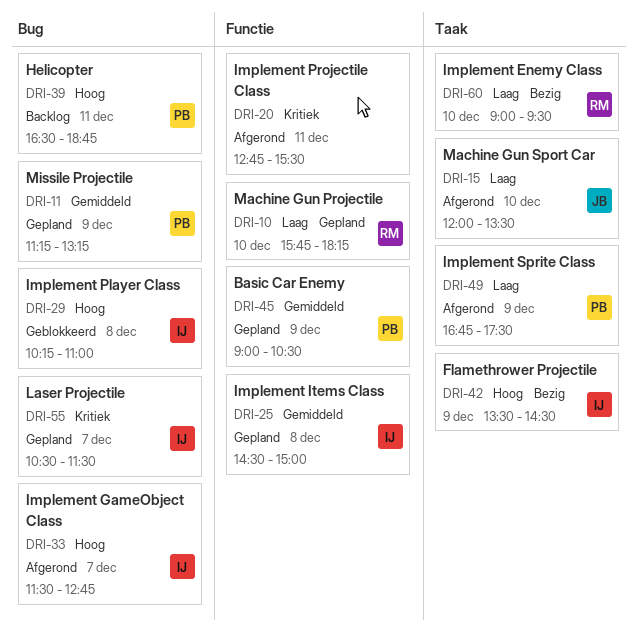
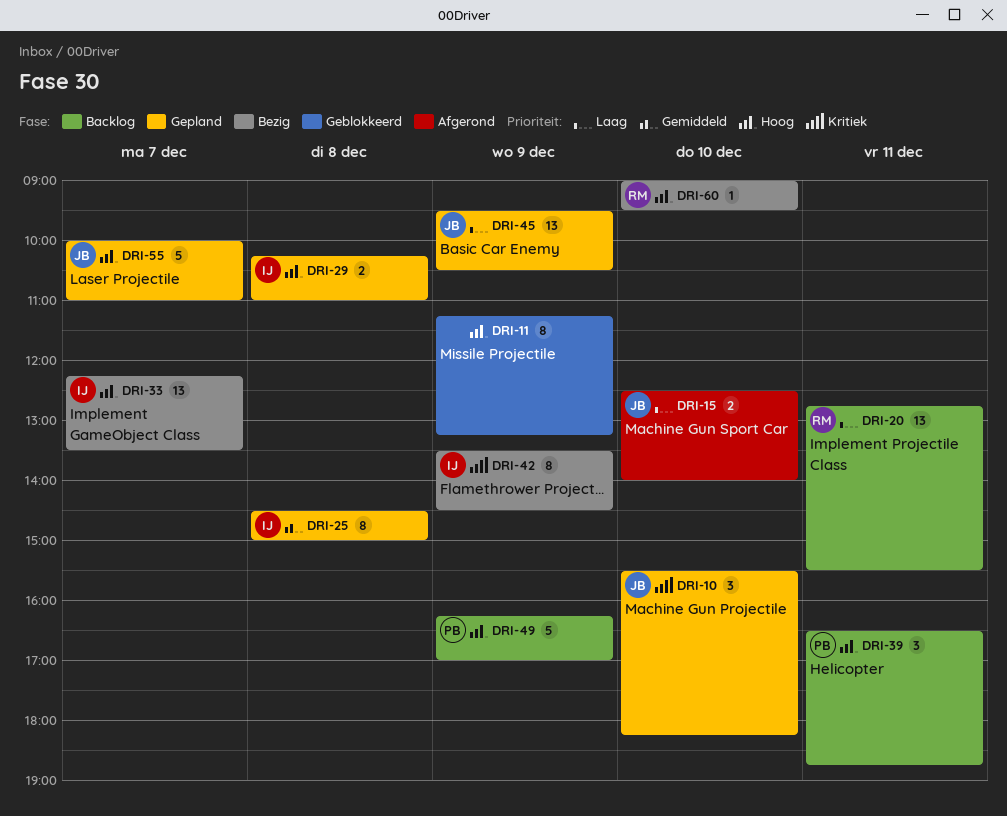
DRI-10, owner: RM -> JB
DRI-10, priority: Laag -> Kritiek
DRI-10, begins: 15:45 -> 15:30
DRI-11, status: Gepland -> Geblokkeerd
DRI-11, owner: PB -> none
DRI-11, priority: Gemiddeld -> Hoog
DRI-15, begins: 12:00 -> 12:30
DRI-15, ends: 13:30 -> 14:00
DRI-20, status: Afgerond -> Backlog
DRI-20, owner: none -> RM
DRI-20, priority: Kritiek -> Laag
DRI-29, status: Geblokkeerd -> Gepland
DRI-33, status: Afgerond -> Bezig
DRI-33, begins: 11:30 -> 12:15
DRI-33, ends: 12:45 -> 13:30
DRI-42, priority: Hoog -> Kritiek
DRI-45, owner: PB -> JB
DRI-45, priority: Gemiddeld -> Laag
DRI-45, begins: 09:00 -> 09:30
DRI-49, status: Afgerond -> Backlog
DRI-49, priority: Laag -> Hoog
DRI-49, begins: 16:45 -> 16:15
DRI-49, ends: 17:30 -> 17:00
DRI-55, owner: IJ -> JB
DRI-55, priority: Kritiek -> Hoog
DRI-55, begins: 10:30 -> 10:00
DRI-55, ends: 11:30 -> 11:00
DRI-60, priority: Laag -> Hoog

